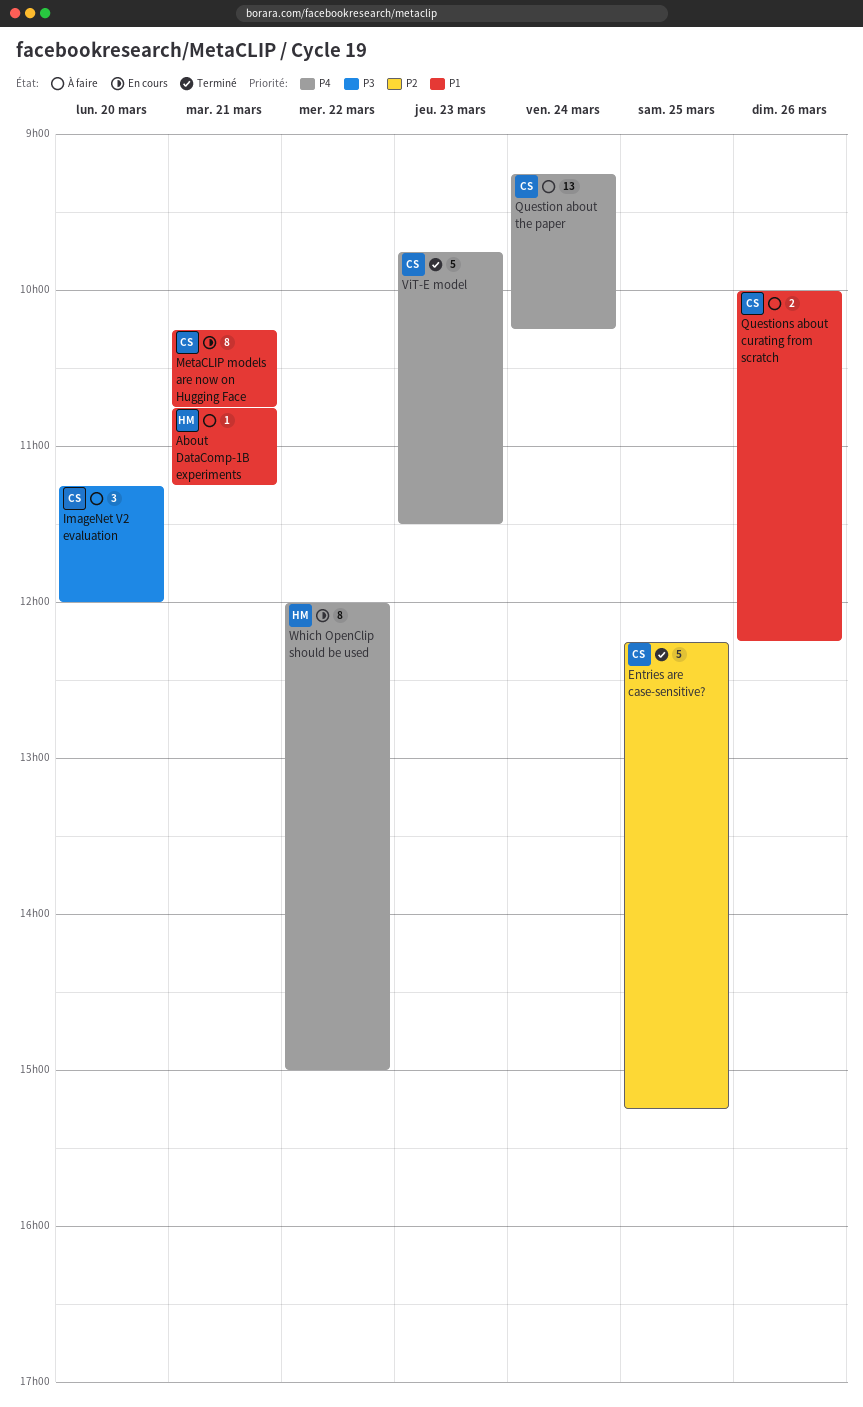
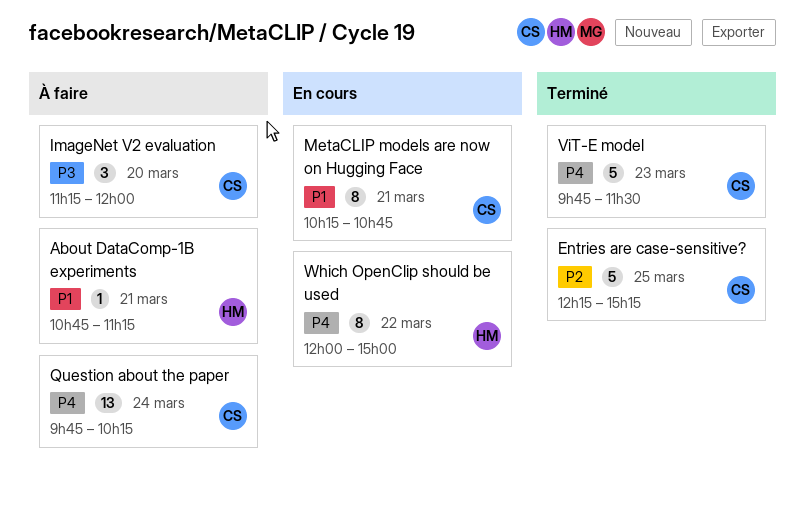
Question about the paper, begins: 09:15 -> 09:45
Questions about curating from scratch: present -> none

